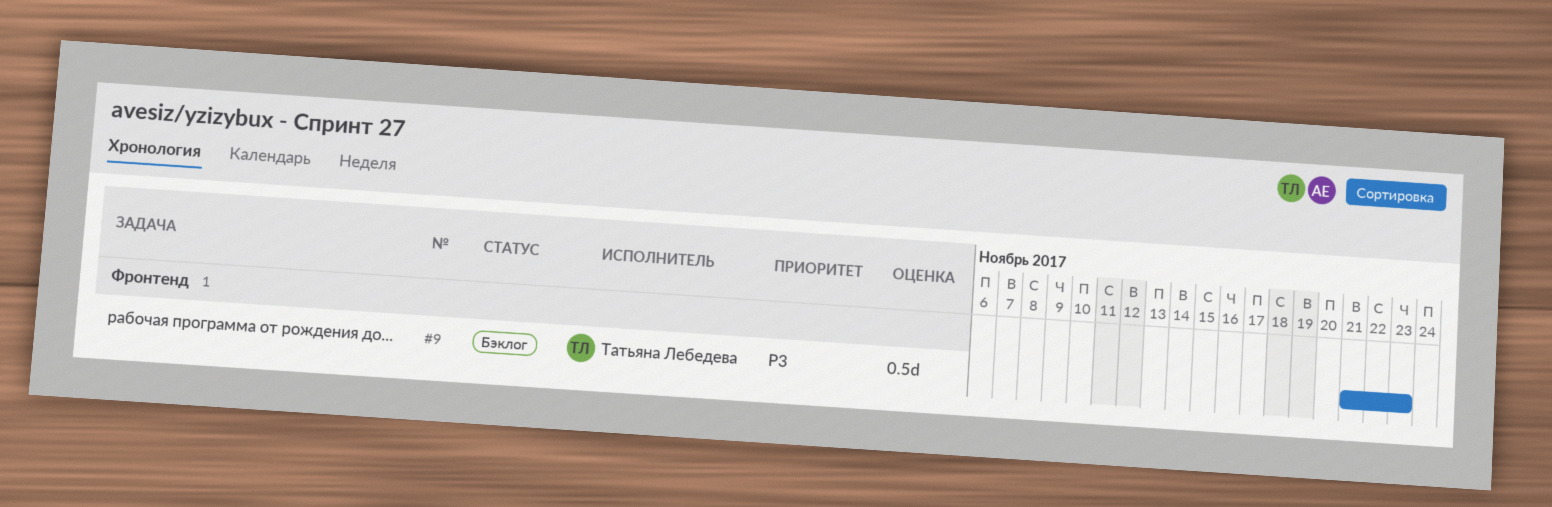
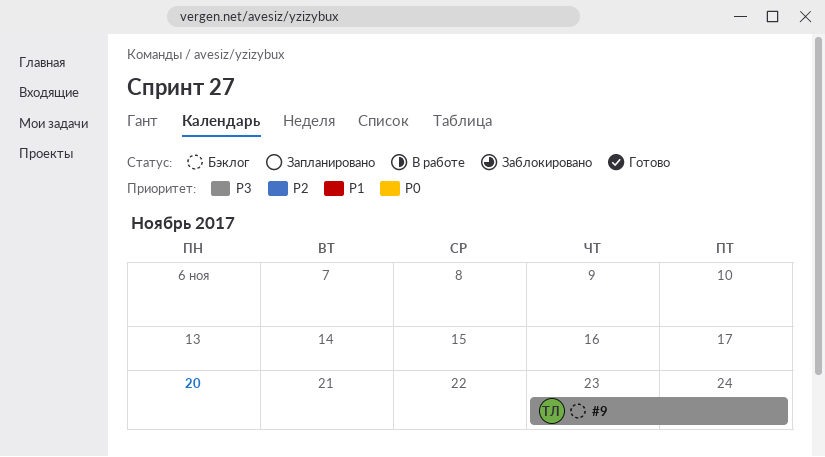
#9, start: Nov 21 -> Nov 23
#9, due: Nov 23 -> Nov 24

